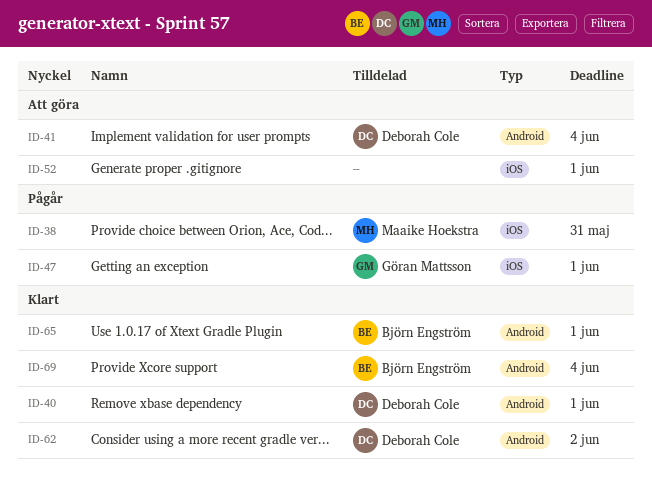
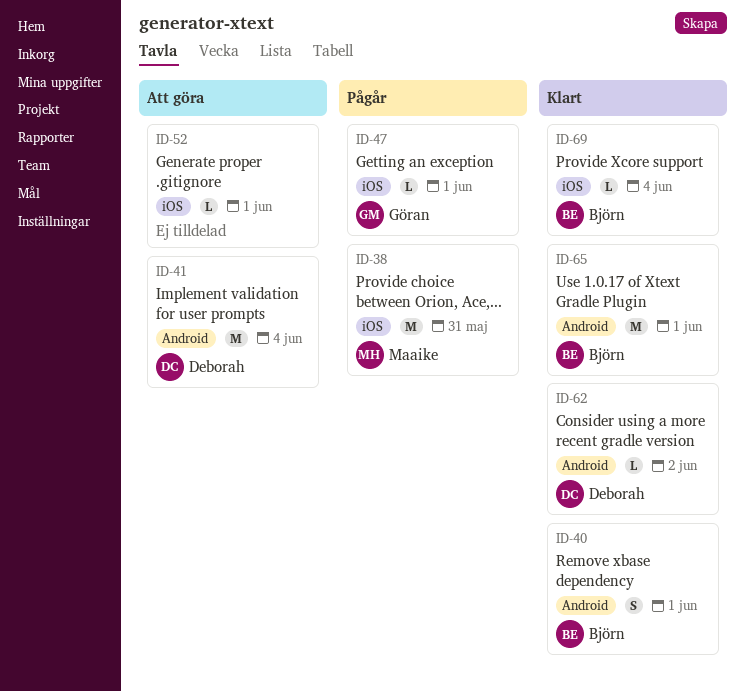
ID-40, owner: Deborah Cole -> Björn Engström
ID-69, label: Android -> iOS

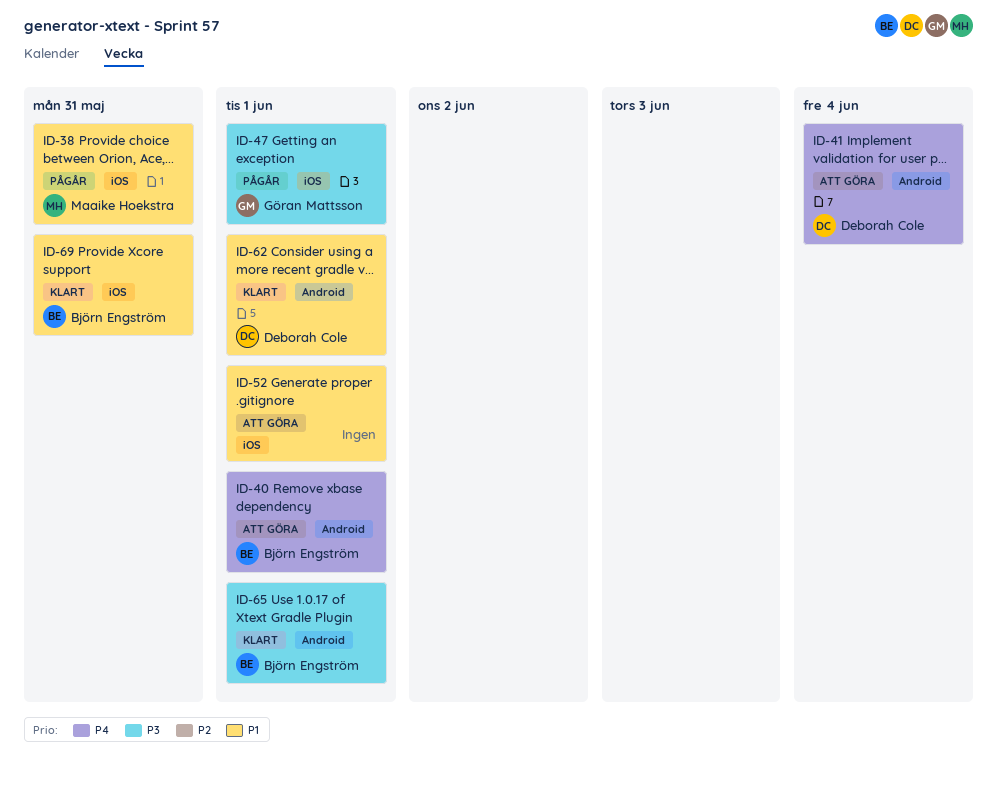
ID-40, status: Klart -> Att göra
ID-62, due: Jun 2 -> Jun 1
ID-69, due: Jun 4 -> May 31

